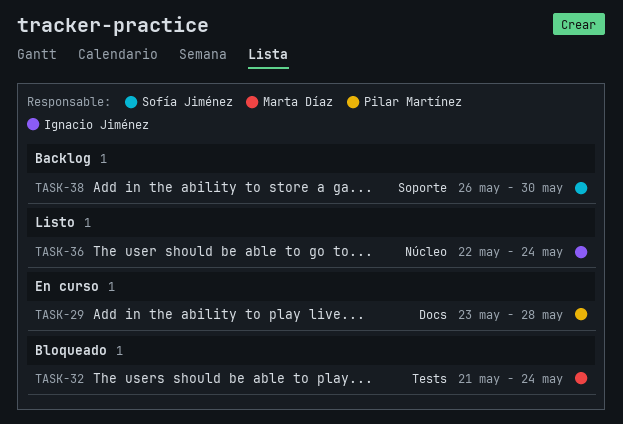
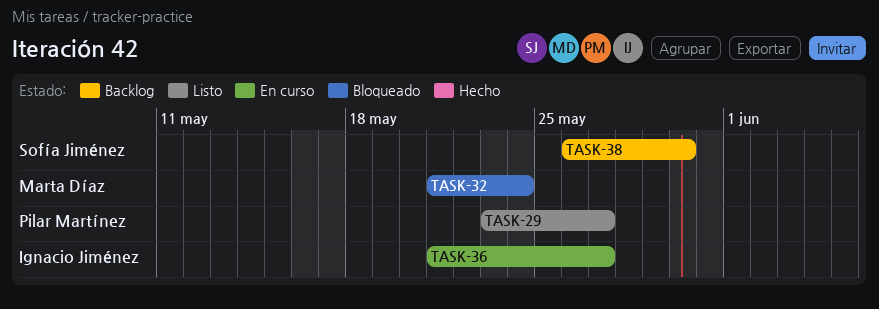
TASK-29, status: En curso -> Listo
TASK-29, due: May 28 -> May 27
TASK-36, status: Listo -> En curso
TASK-36, start: May 22 -> May 21
TASK-36, due: May 24 -> May 27

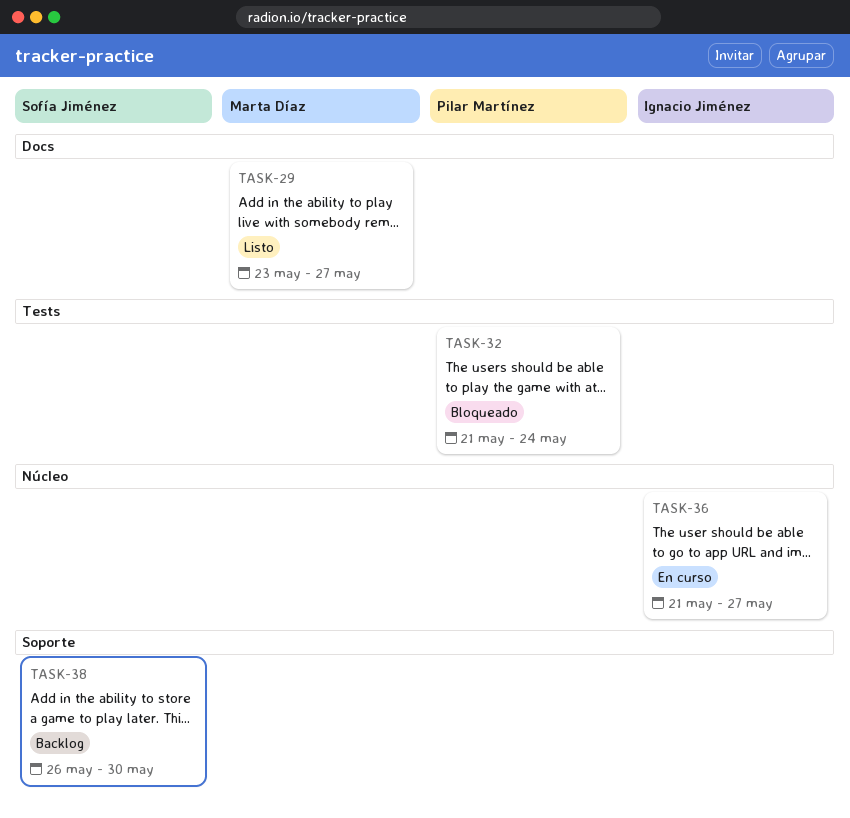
TASK-29, owner: Pilar Martínez -> Marta Díaz
TASK-32, owner: Marta Díaz -> Pilar Martínez

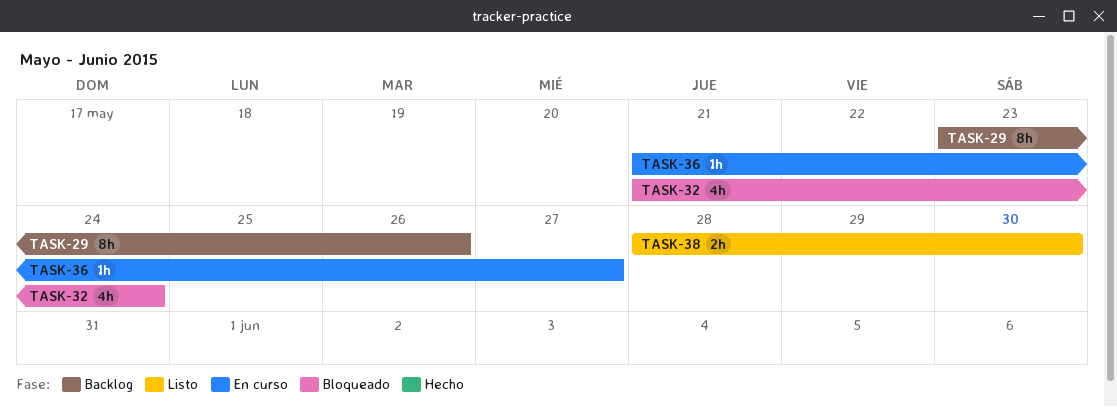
TASK-29, status: Listo -> Backlog
TASK-29, due: May 27 -> May 26
TASK-38, status: Backlog -> Listo
TASK-38, start: May 26 -> May 28

